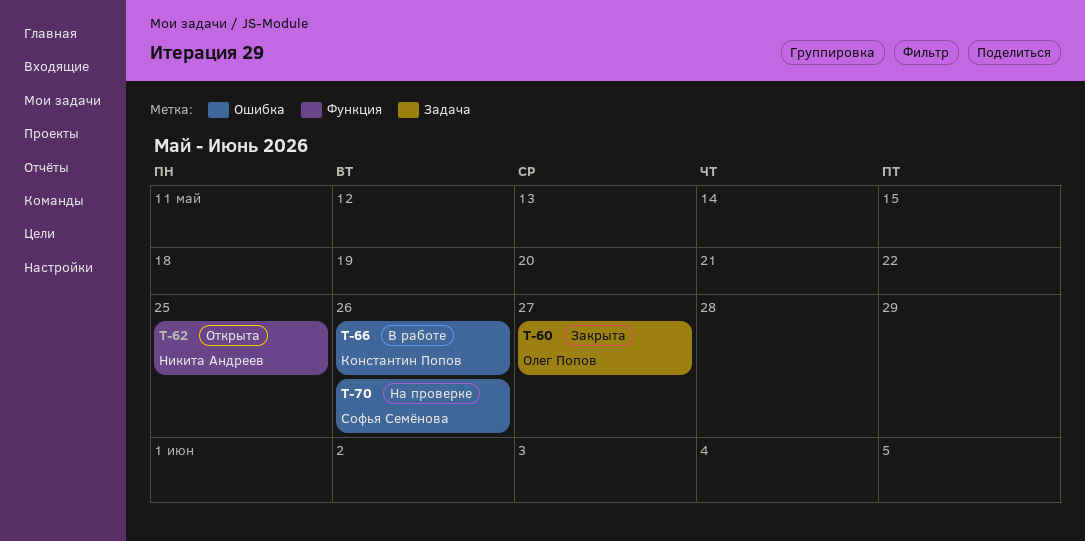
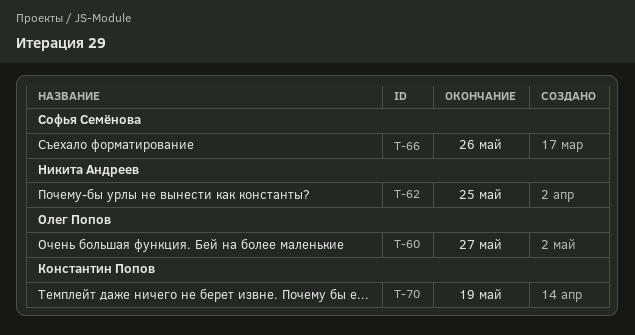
T-66, owner: Константин Попов -> Софья Семёнова
T-70, owner: Софья Семёнова -> Константин Попов
T-70, due: May 26 -> May 19

